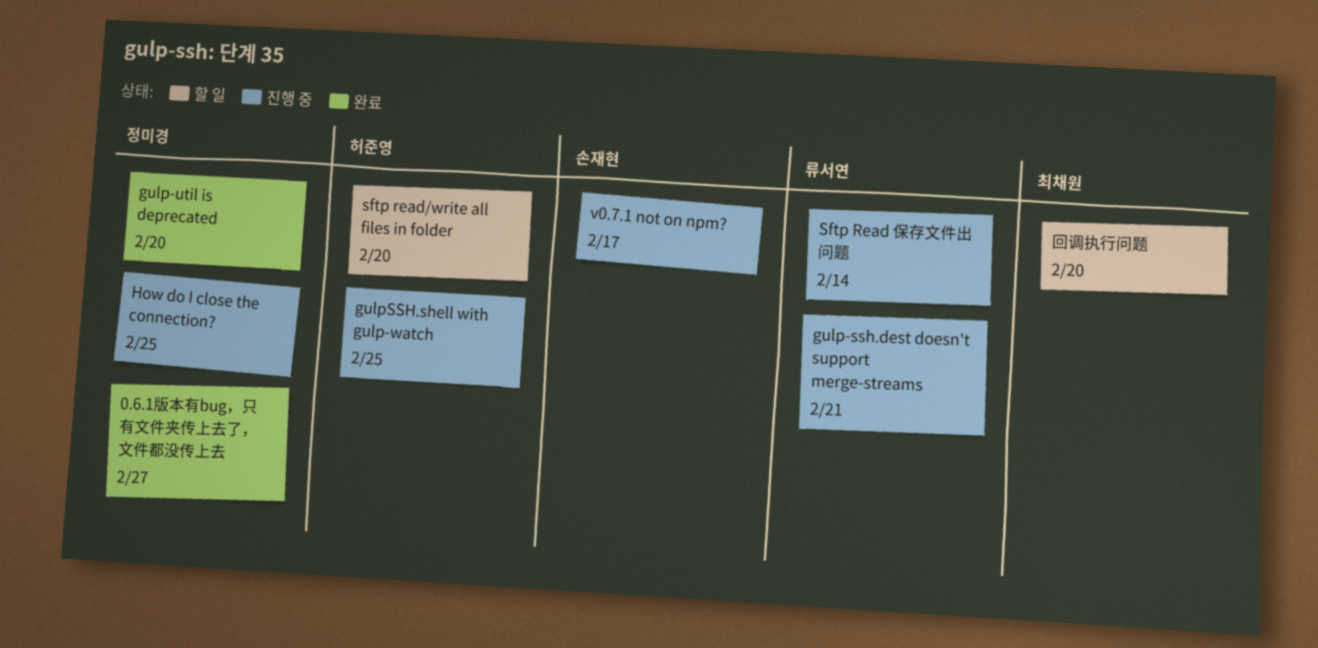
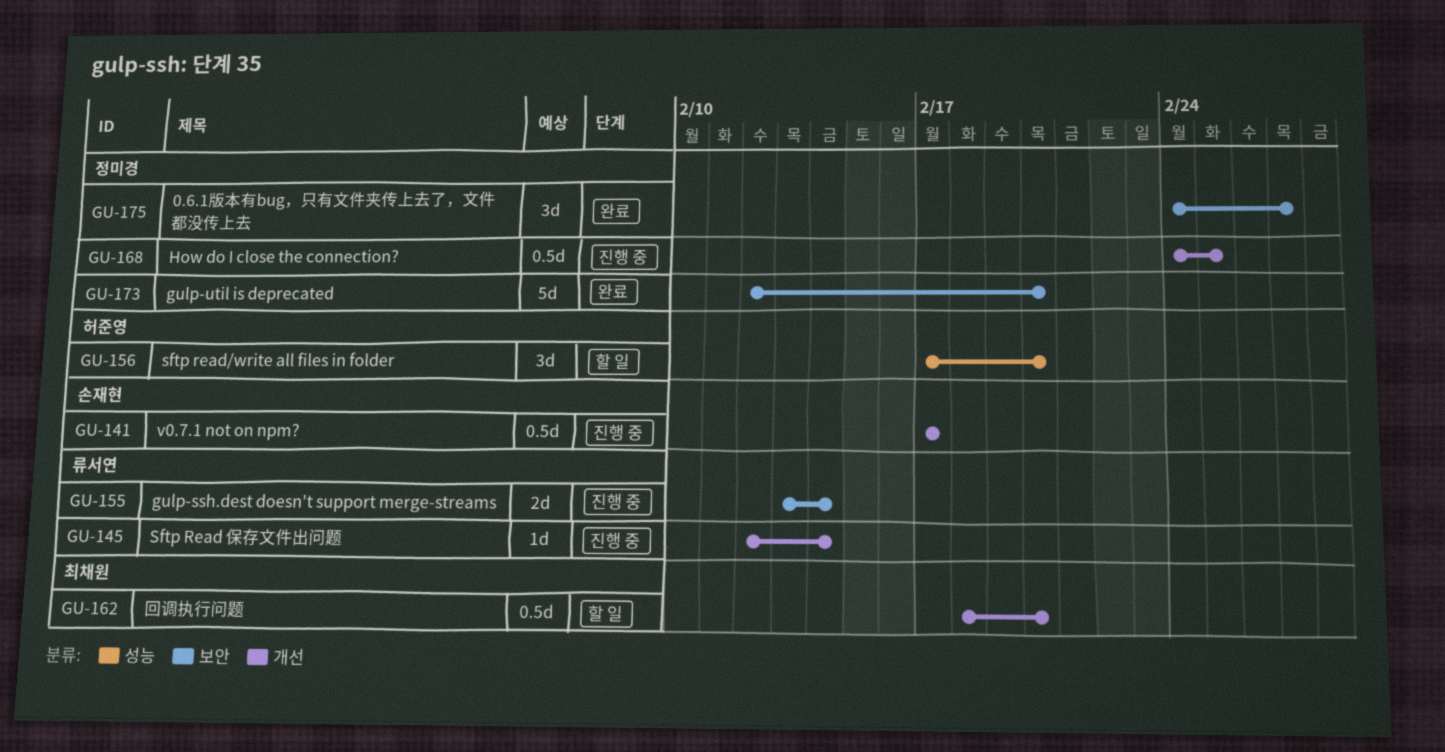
gulp-ssh.dest doesn't support merge-streams, due: Feb 21 -> Feb 14
gulpSSH.shell with gulp-watch: present -> none

